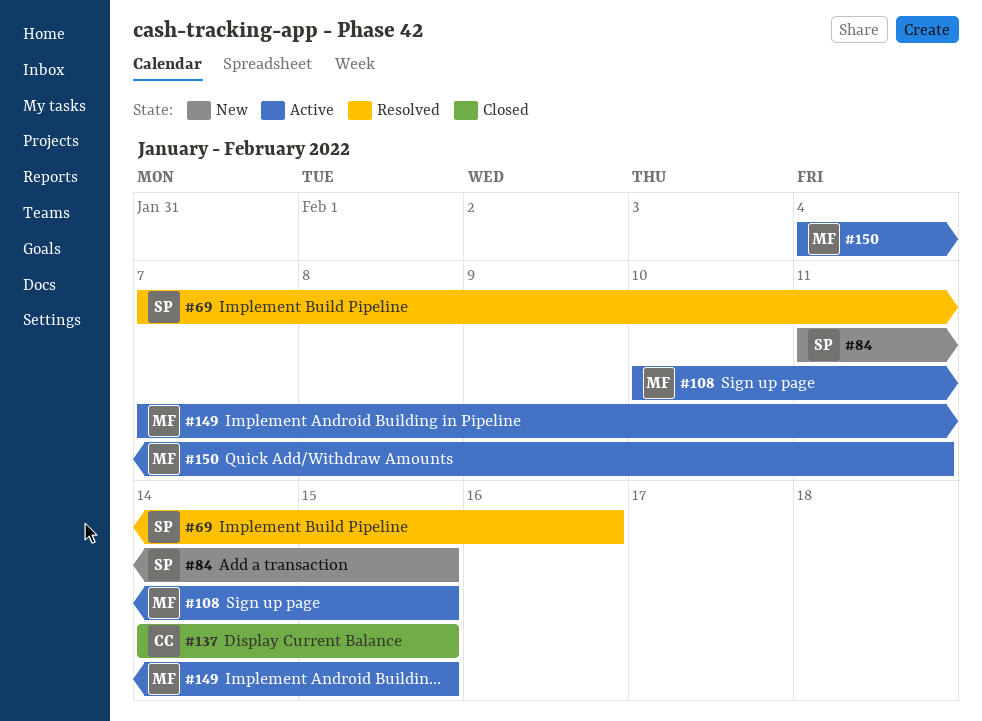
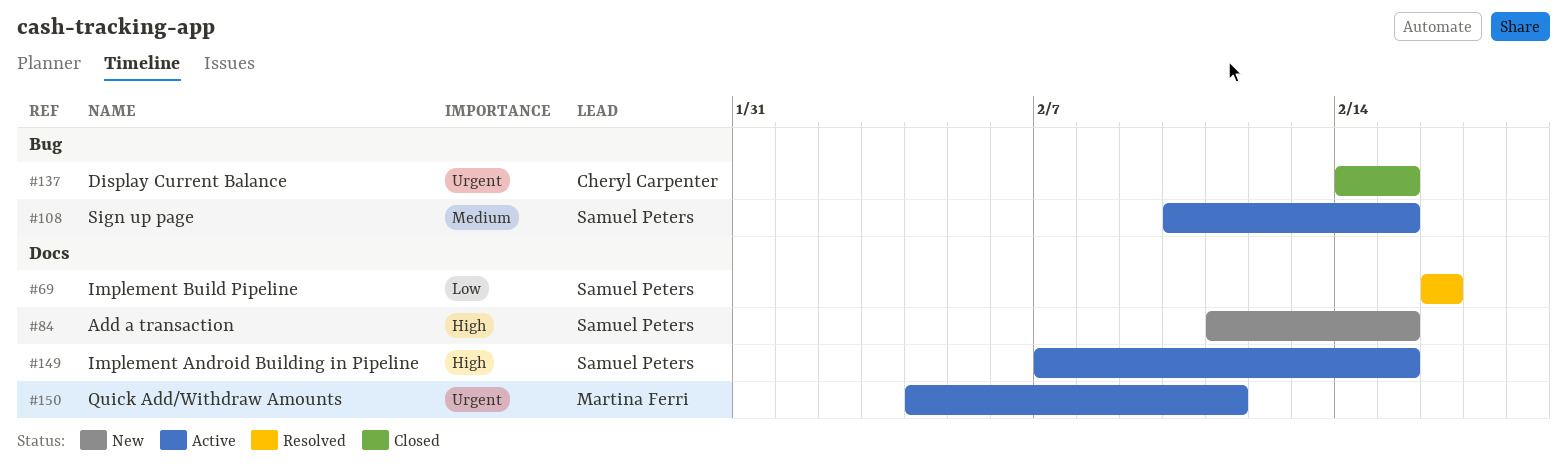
#69, start: Feb 7 -> Feb 16
#108, owner: Martina Ferri -> Samuel Peters
#149, owner: Martina Ferri -> Samuel Peters

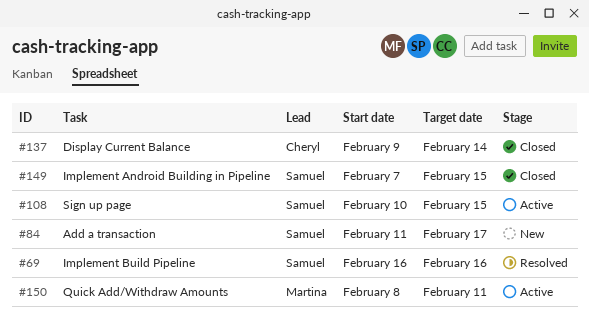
#84, due: Feb 15 -> Feb 17
#137, start: Feb 14 -> Feb 9
#137, due: Feb 15 -> Feb 14
#149, status: Active -> Closed
#150, start: Feb 4 -> Feb 8

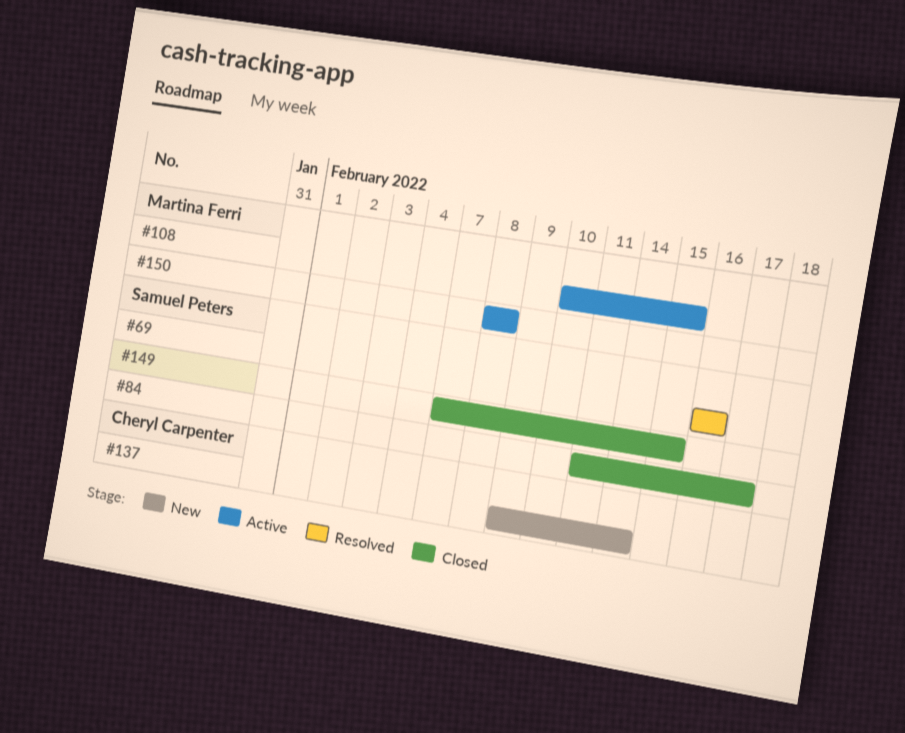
#84, status: New -> Closed
#108, owner: Samuel Peters -> Martina Ferri
#137, status: Closed -> New
#150, due: Feb 11 -> Feb 8

